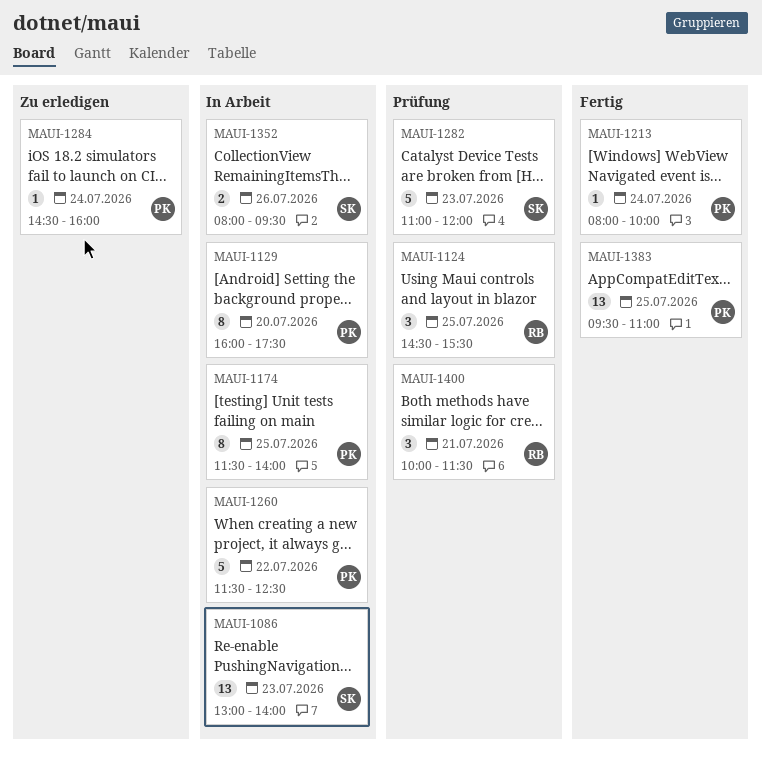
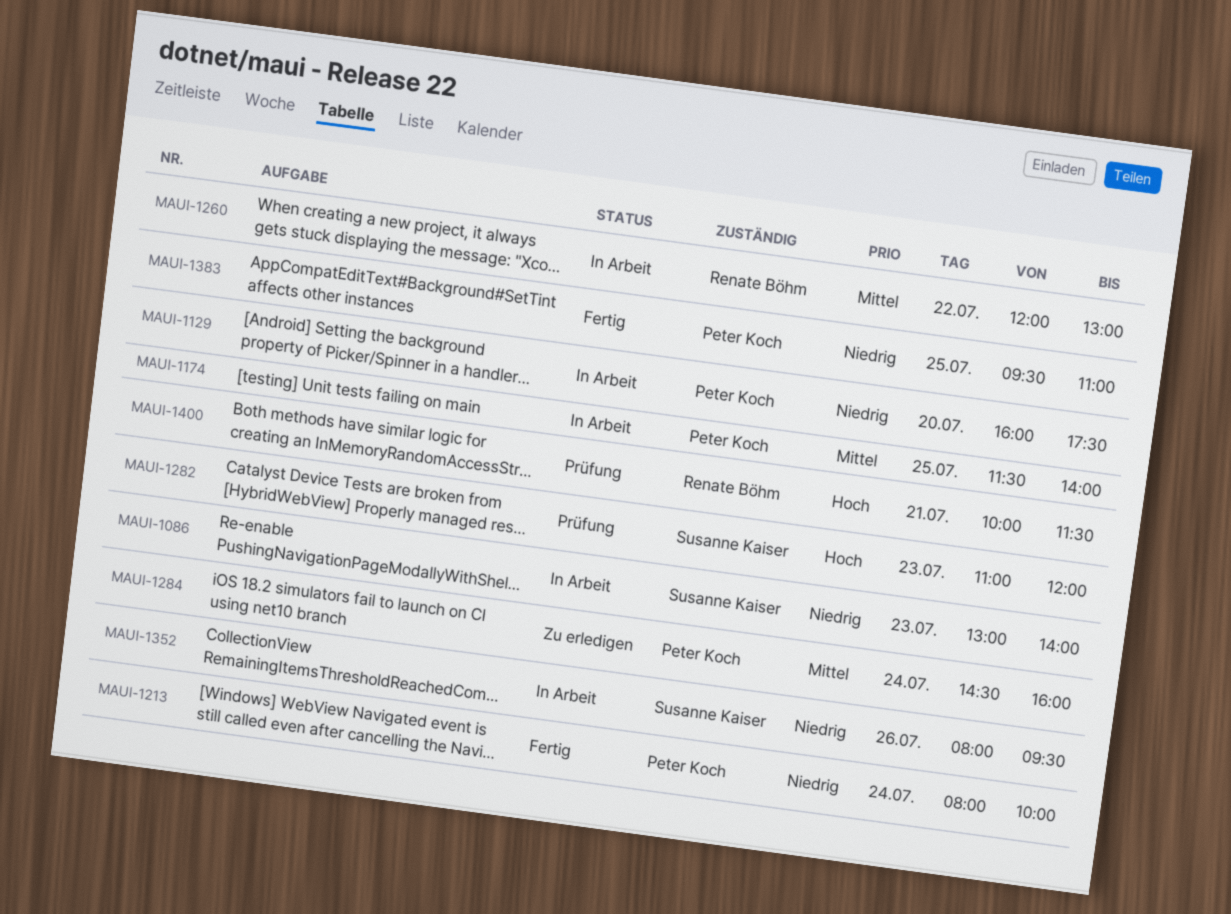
MAUI-1124: present -> none
MAUI-1260, owner: Peter Koch -> Renate Böhm
MAUI-1260, begins: 11:30 -> 12:00
MAUI-1260, ends: 12:30 -> 13:00

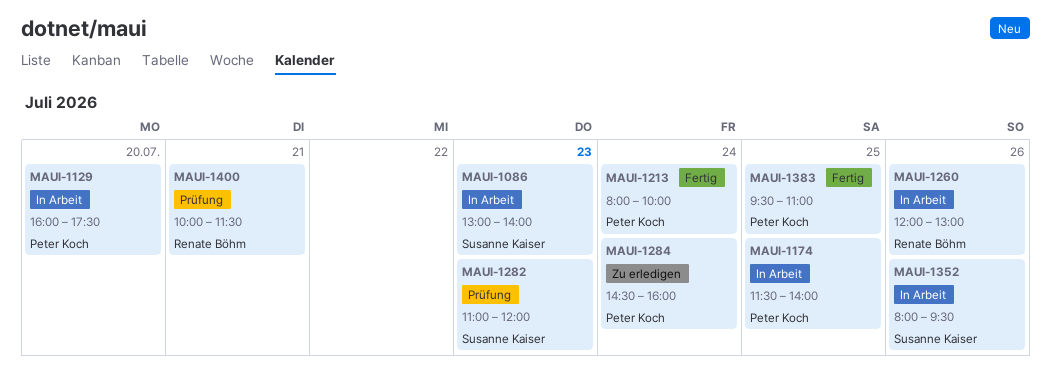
MAUI-1260, day: Jul 22 -> Jul 26

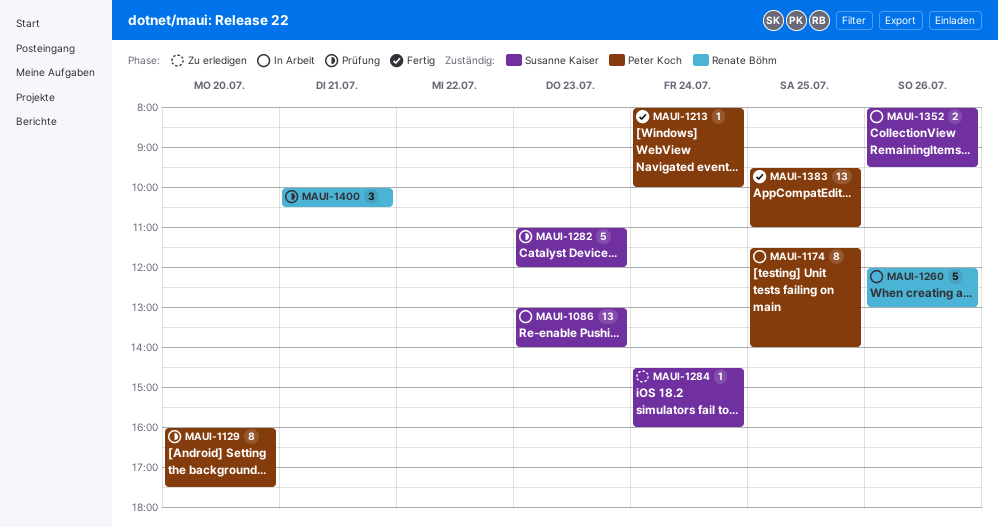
MAUI-1129, status: In Arbeit -> Prüfung
MAUI-1284, owner: Peter Koch -> Susanne Kaiser
MAUI-1400, ends: 11:30 -> 10:30

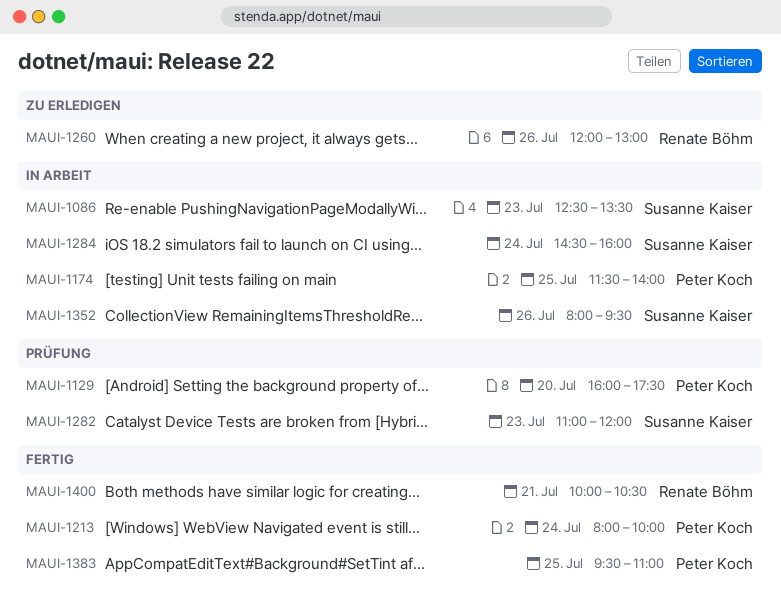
MAUI-1086, begins: 13:00 -> 12:30
MAUI-1086, ends: 14:00 -> 13:30
MAUI-1260, status: In Arbeit -> Zu erledigen
MAUI-1284, status: Zu erledigen -> In Arbeit
MAUI-1400, status: Prüfung -> Fertig

